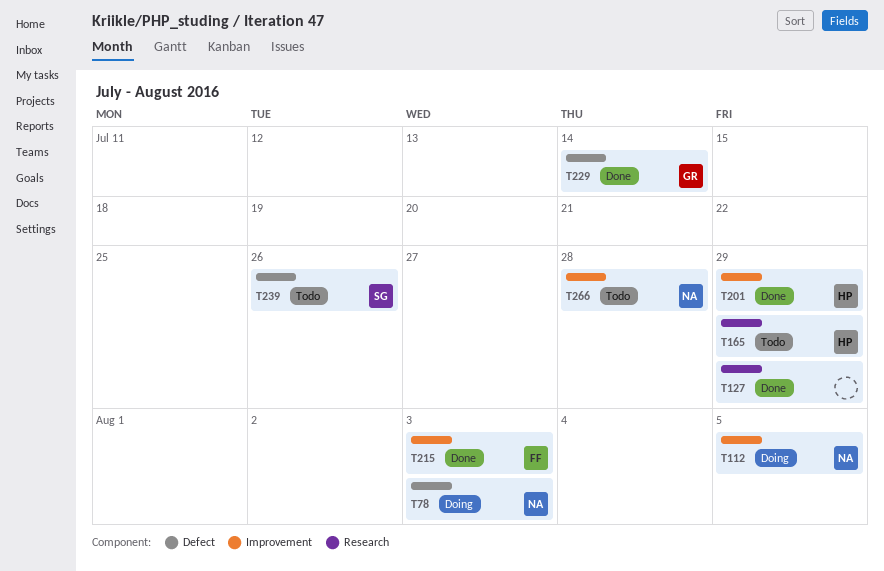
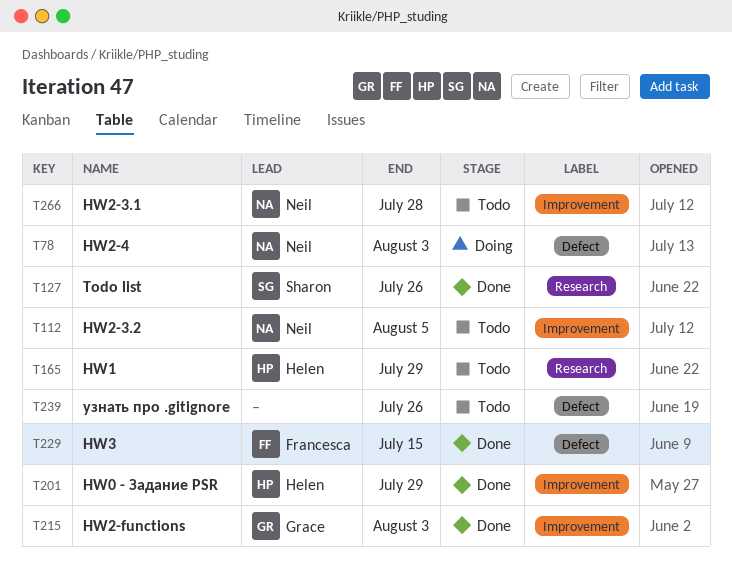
T112, status: Doing -> Todo
T127, owner: none -> Sharon
T127, due: Jul 29 -> Jul 26
T215, owner: Francesca -> Grace
T229, owner: Grace -> Francesca
T229, due: Jul 14 -> Jul 15
T239, owner: Sharon -> none

